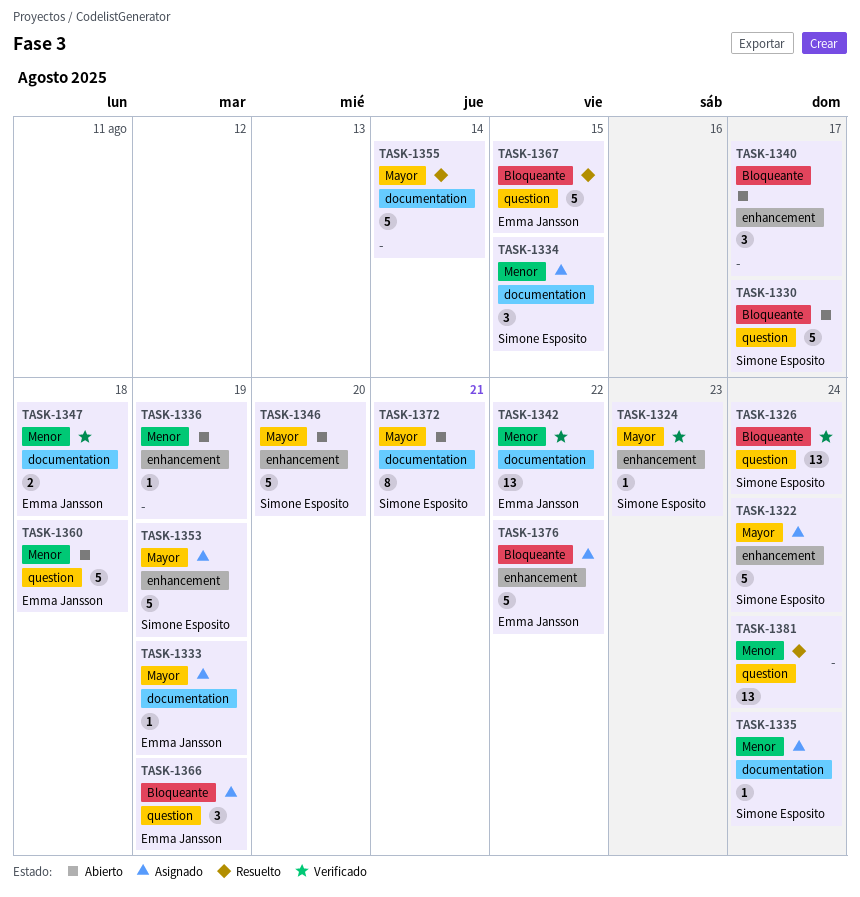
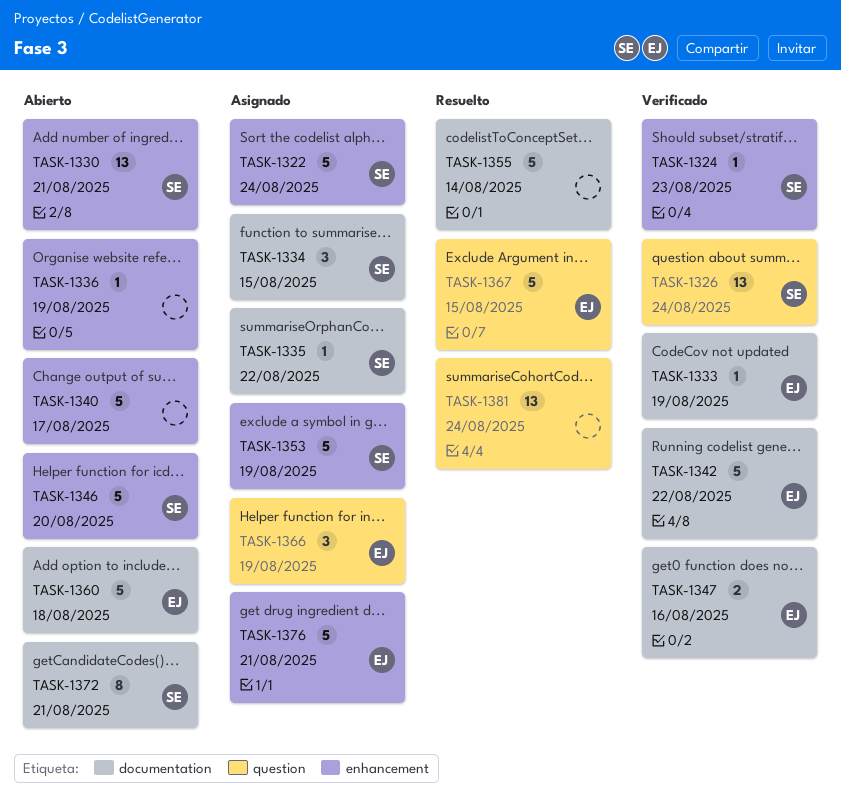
TASK-1330, label: question -> enhancement
TASK-1330, estimate: 5 -> 13
TASK-1330, due: Aug 17 -> Aug 21
TASK-1333, status: Asignado -> Verificado
TASK-1335, due: Aug 24 -> Aug 22
TASK-1340, estimate: 3 -> 5
TASK-1342, estimate: 13 -> 5
TASK-1347, due: Aug 18 -> Aug 16
TASK-1360, label: question -> documentation
TASK-1376, due: Aug 22 -> Aug 21

